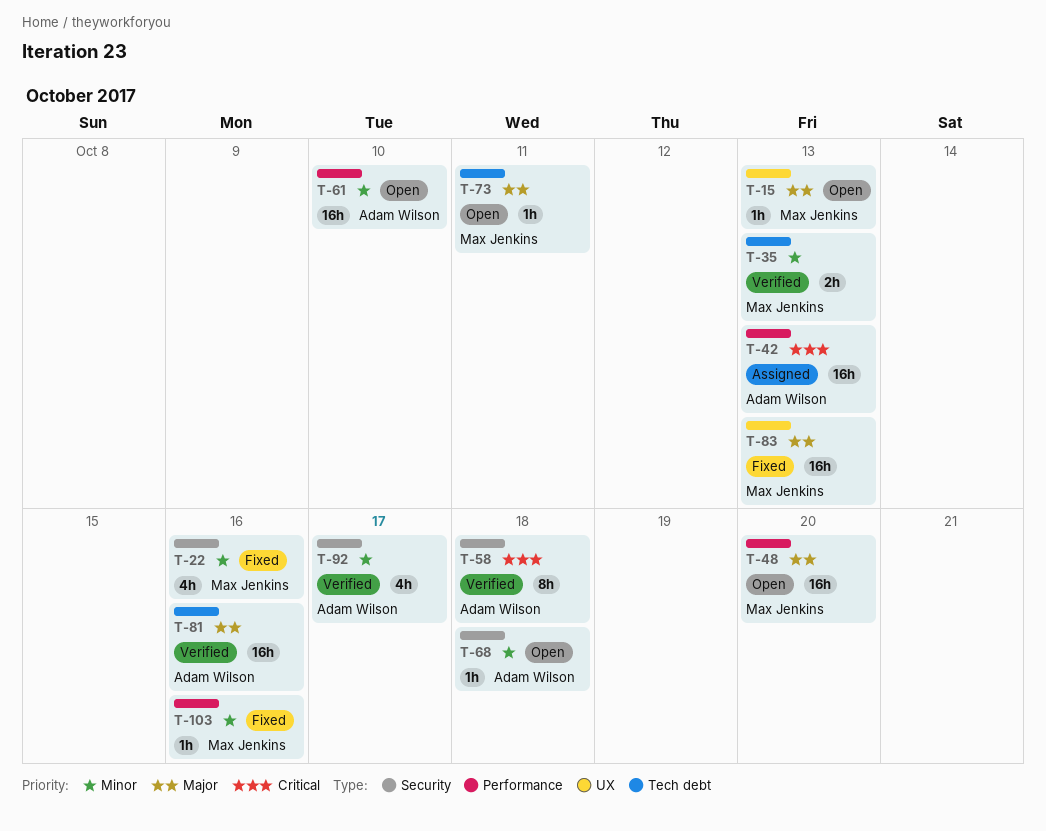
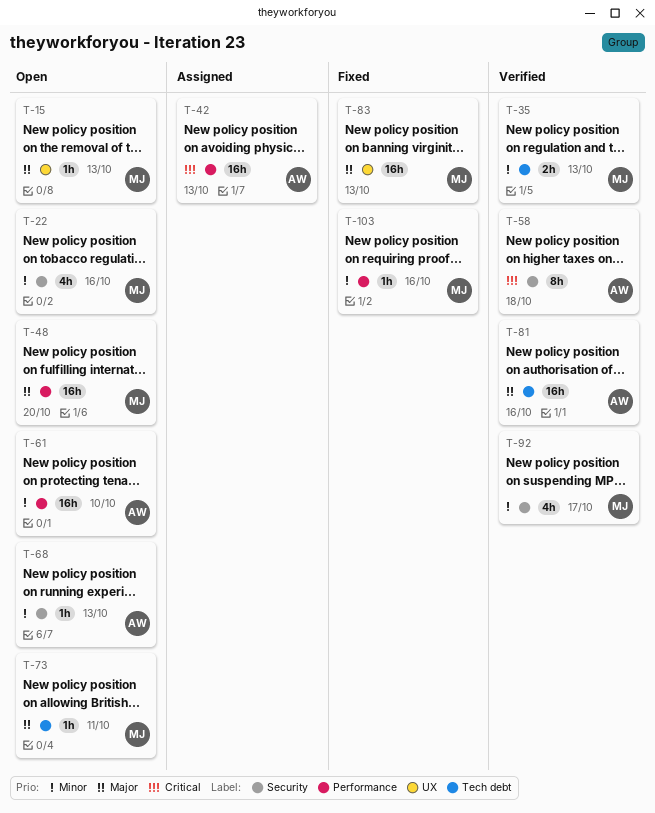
T-22, status: Fixed -> Open
T-68, due: Oct 18 -> Oct 13
T-92, owner: Adam Wilson -> Max Jenkins

